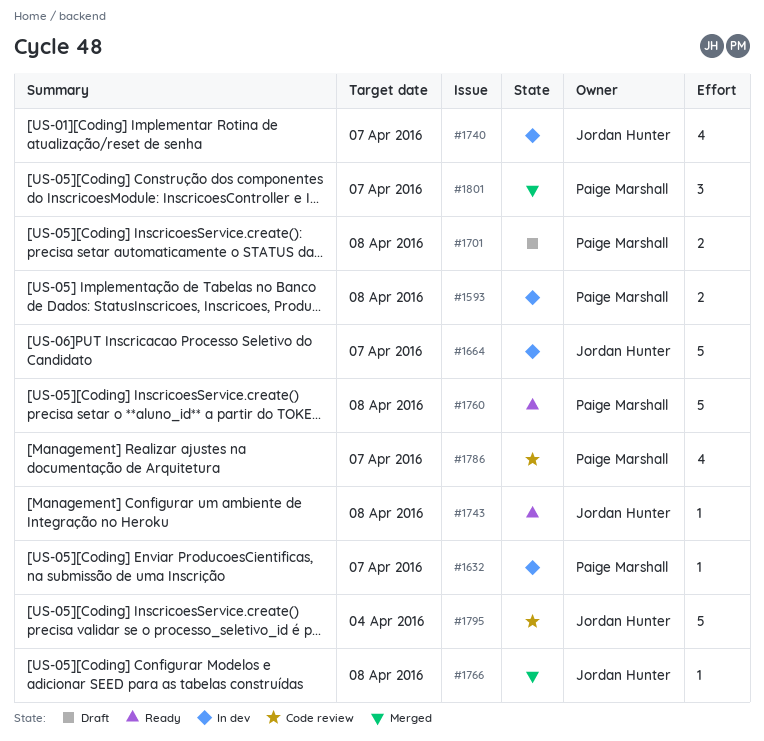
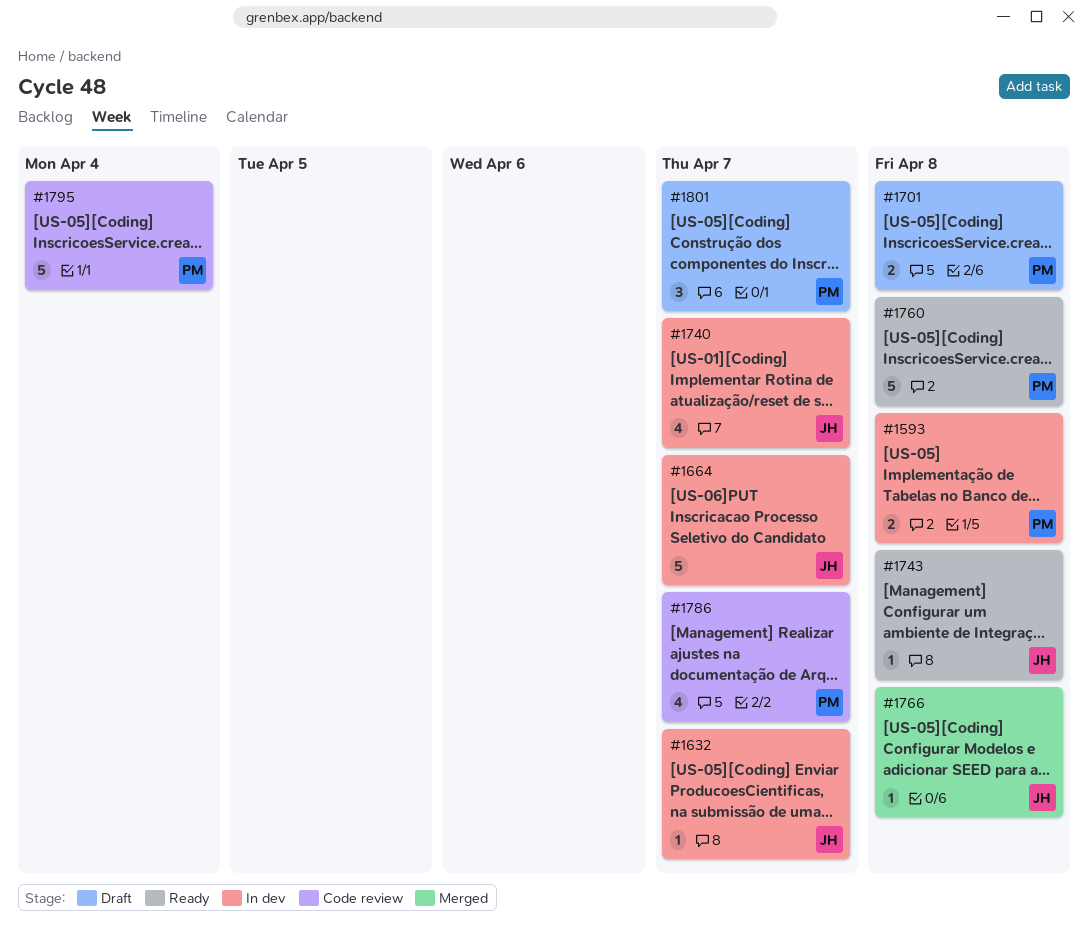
#1632, owner: Paige Marshall -> Jordan Hunter
#1795, owner: Jordan Hunter -> Paige Marshall
#1801, status: Merged -> Draft

